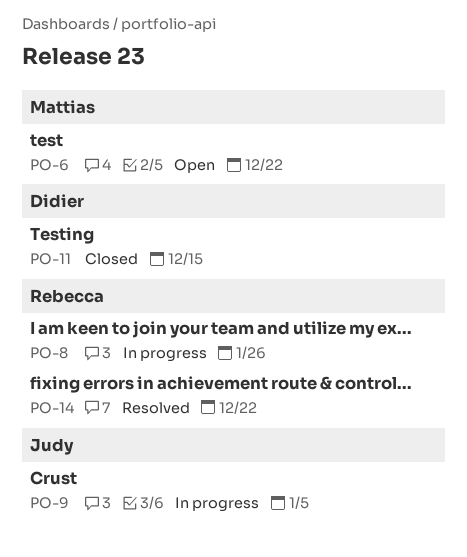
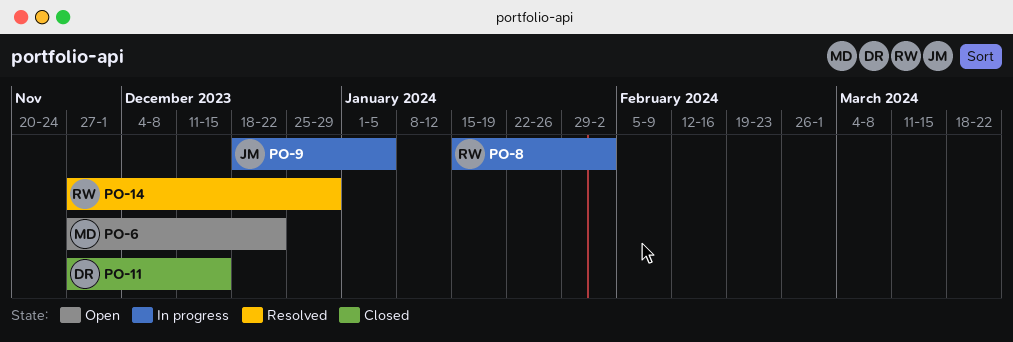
PO-8, due: Jan 26 -> Feb 2
PO-14, due: Dec 22 -> Dec 29

